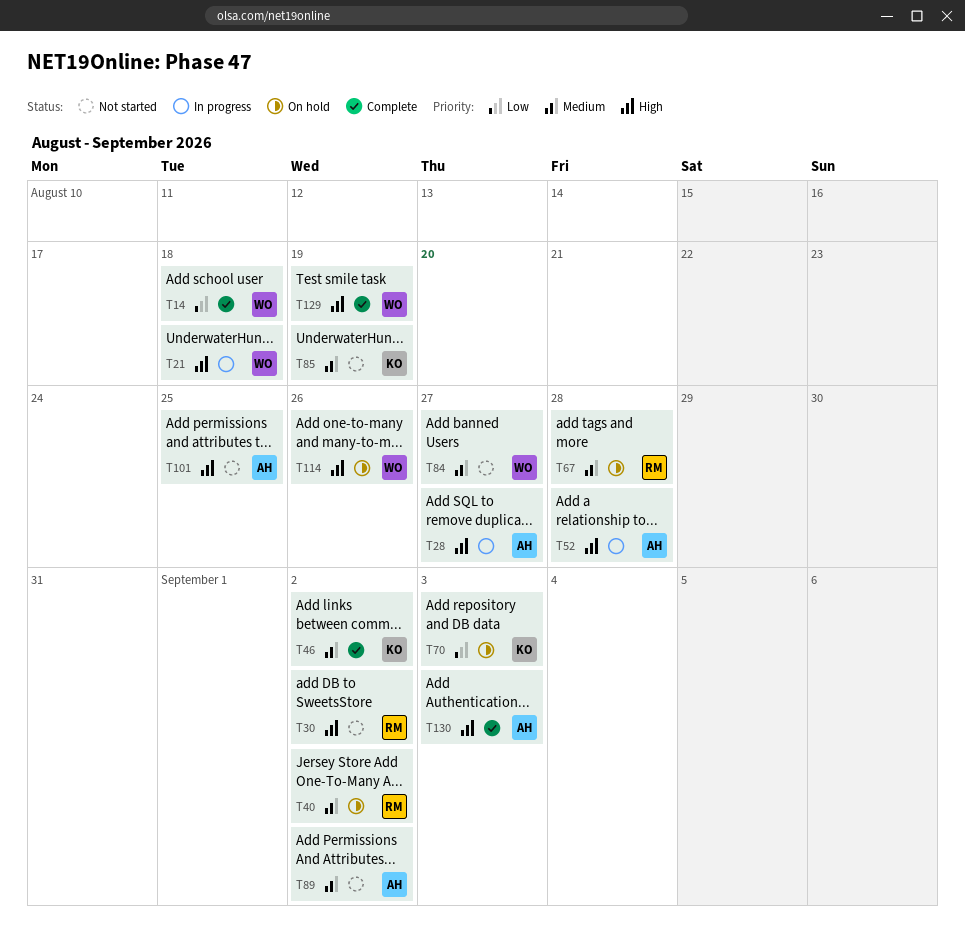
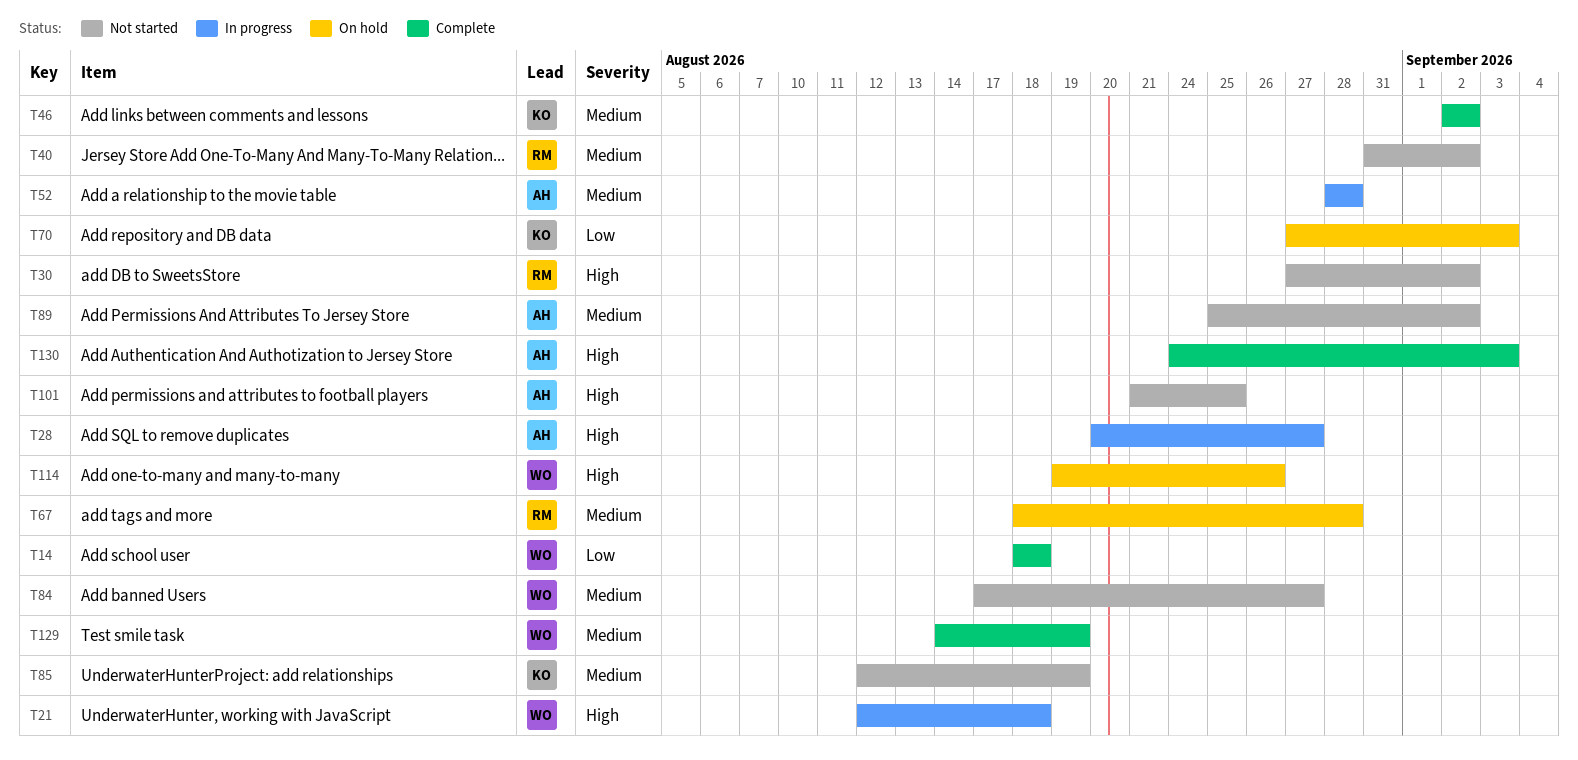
T40, status: On hold -> Not started
T52, priority: High -> Medium
T129, priority: High -> Medium

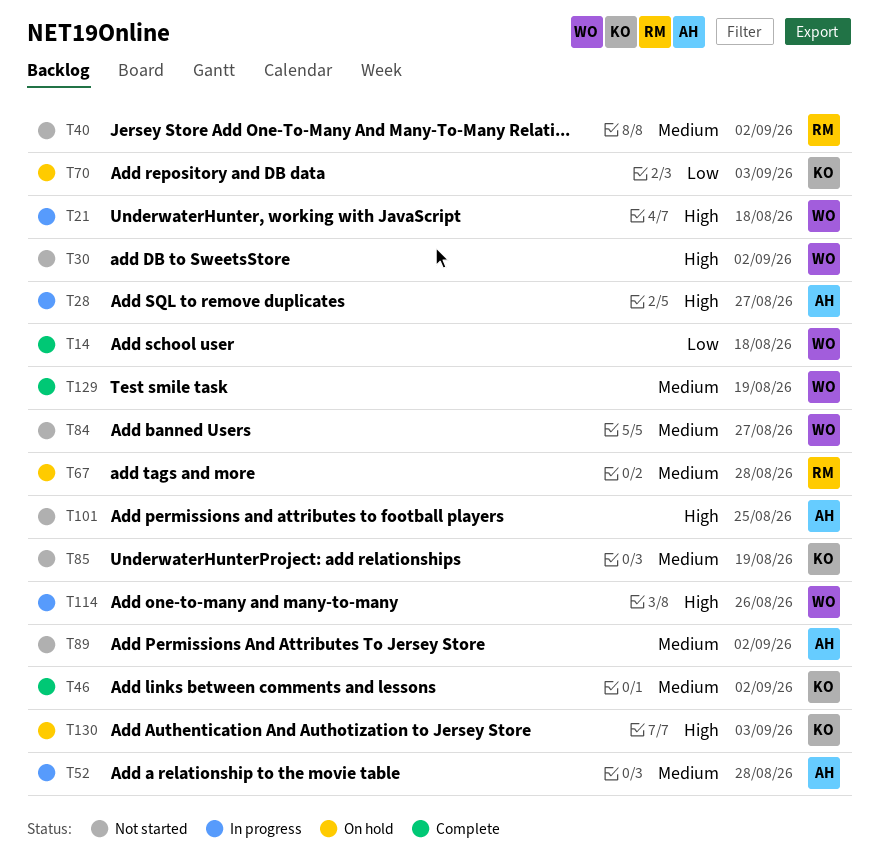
T30, owner: RM -> WO
T114, status: On hold -> In progress
T130, status: Complete -> On hold
T130, owner: AH -> KO

